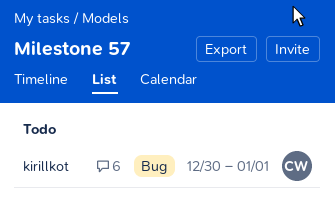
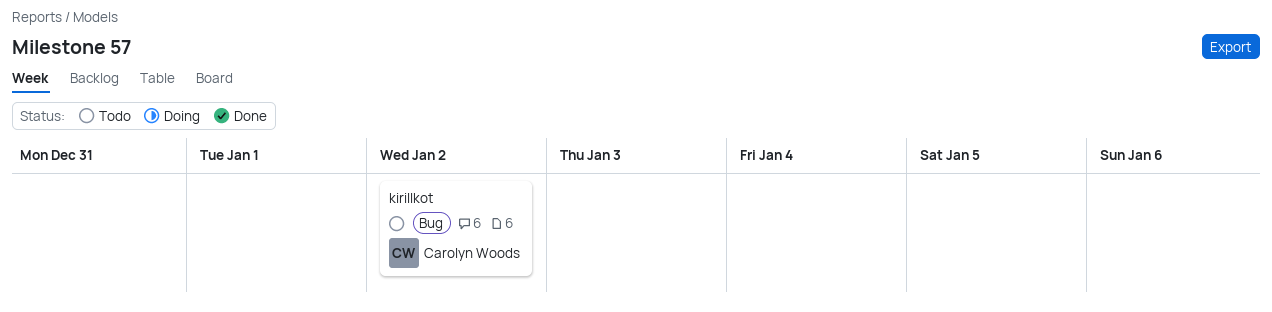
kirillkot, due: Jan 1 -> Jan 2

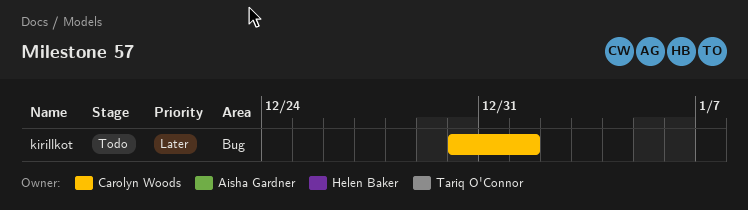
kirillkot, due: Jan 2 -> Jan 1

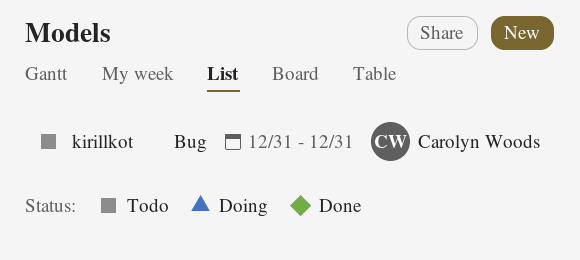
kirillkot, start: Dec 30 -> Dec 31
kirillkot, due: Jan 1 -> Dec 31

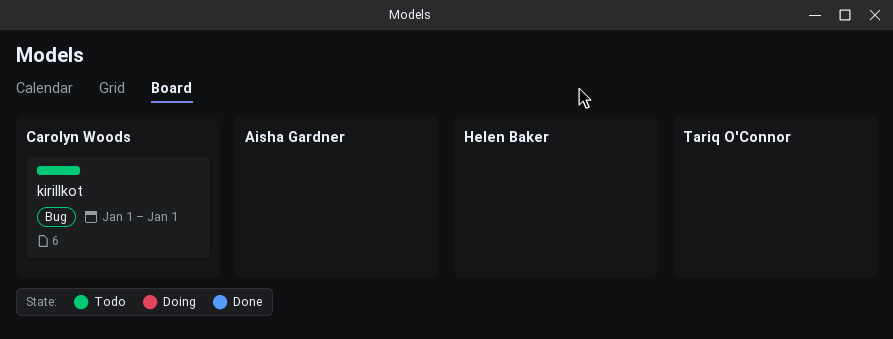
kirillkot, start: Dec 31 -> Jan 1
kirillkot, due: Dec 31 -> Jan 1

